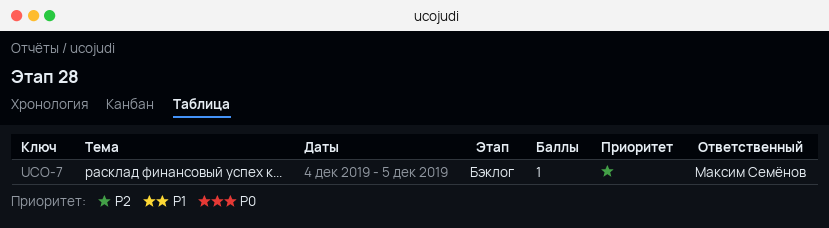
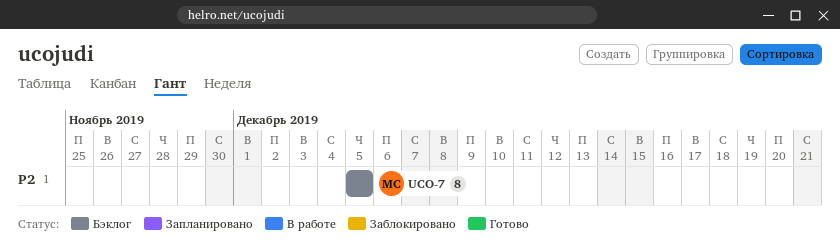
UCO-7, estimate: 1 -> 8
UCO-7, start: Dec 4 -> Dec 5

